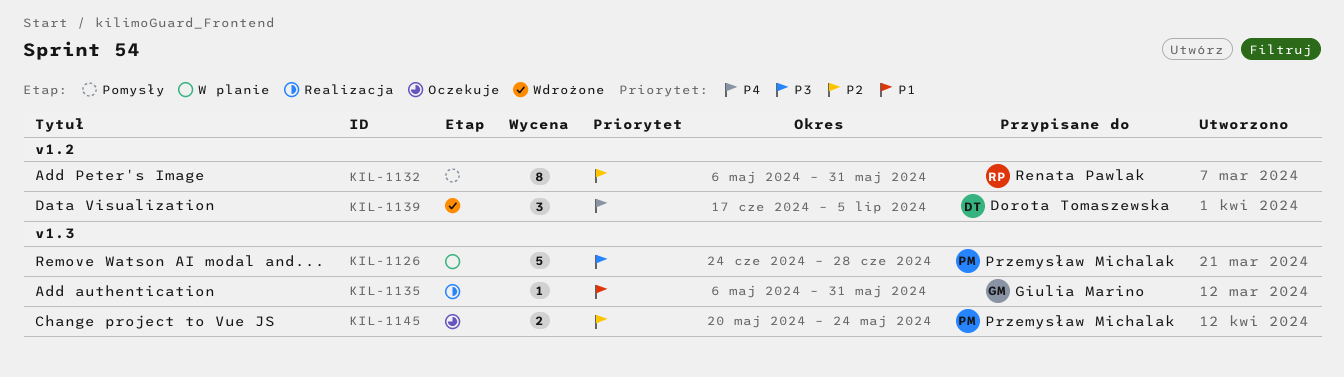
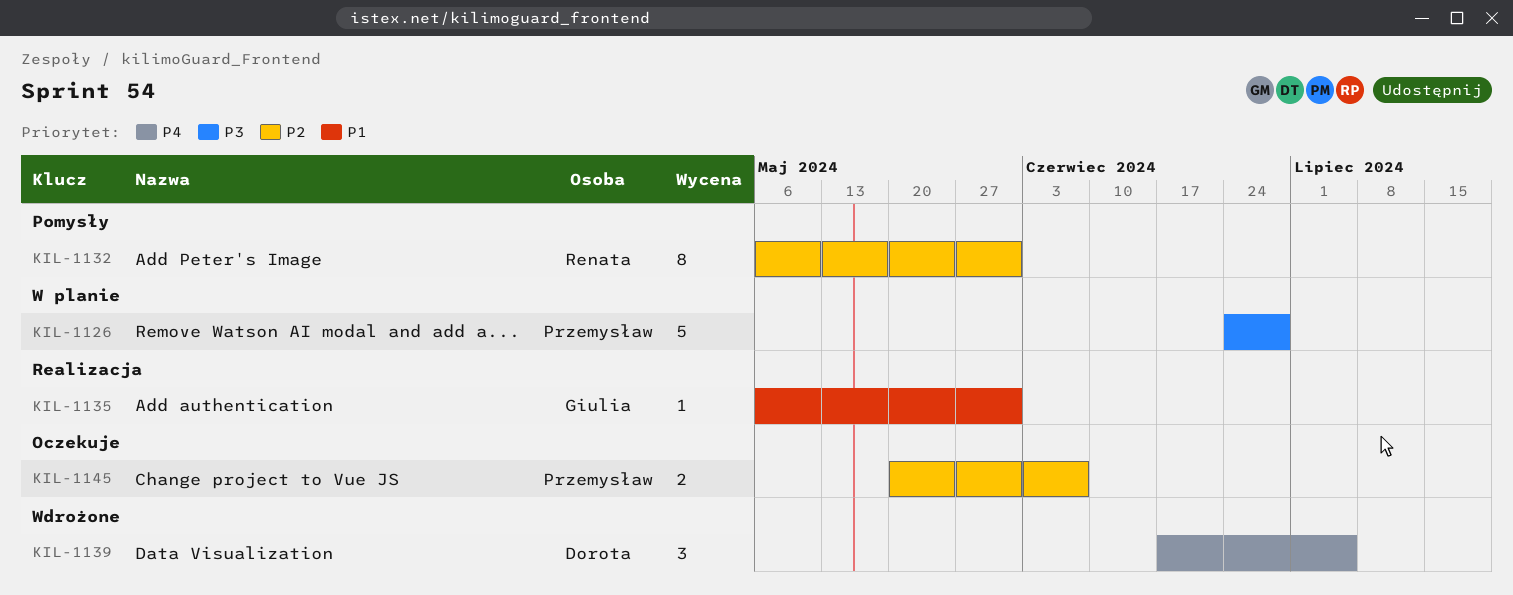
KIL-1145, due: May 24 -> Jun 7

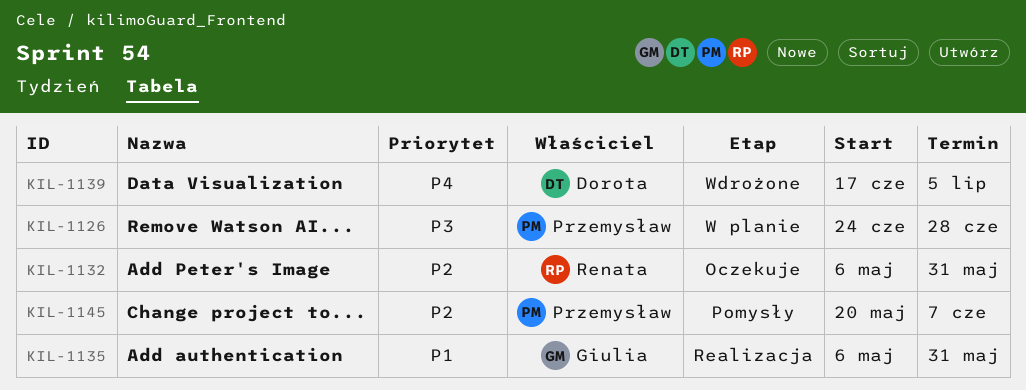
KIL-1132, status: Pomysły -> Oczekuje
KIL-1145, status: Oczekuje -> Pomysły

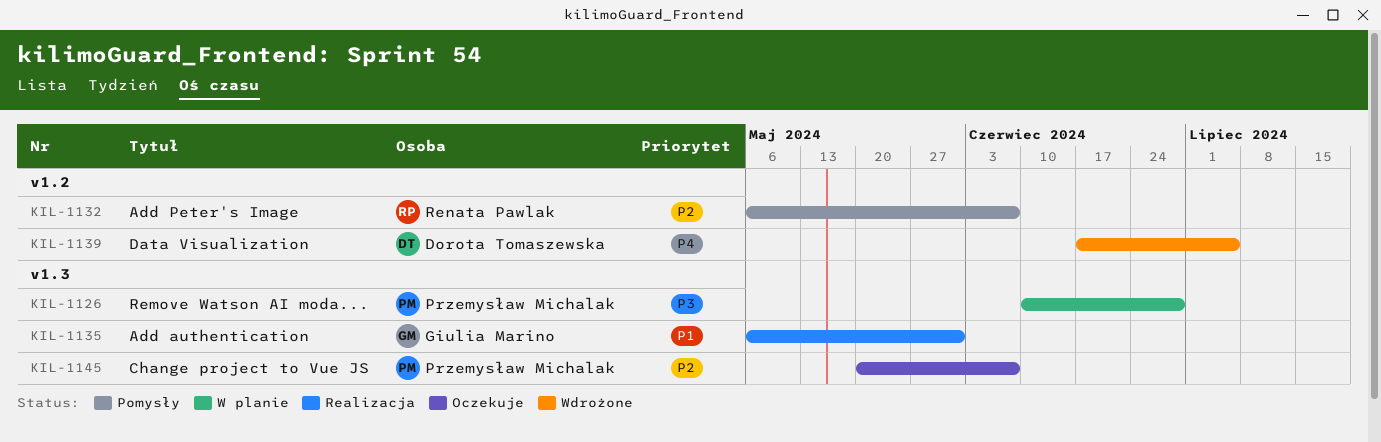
KIL-1126, start: Jun 24 -> Jun 10
KIL-1132, status: Oczekuje -> Pomysły
KIL-1132, due: May 31 -> Jun 7
KIL-1145, status: Pomysły -> Oczekuje

